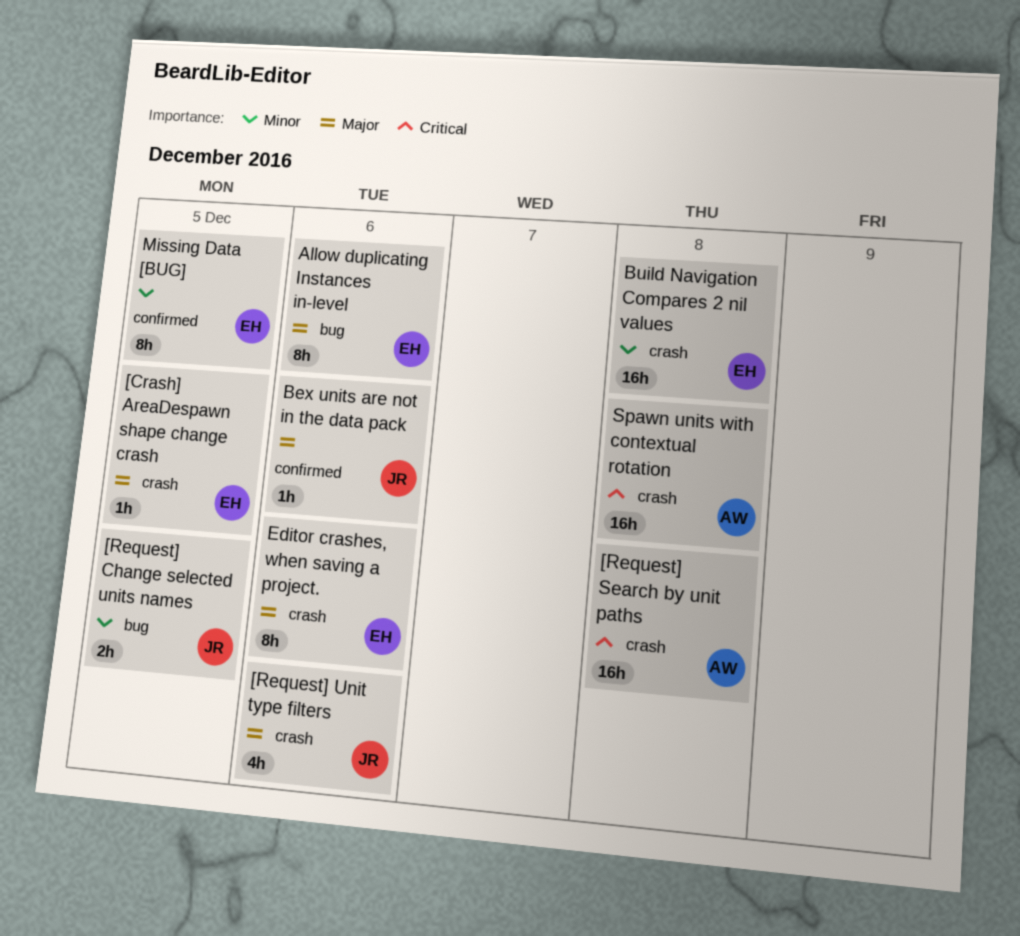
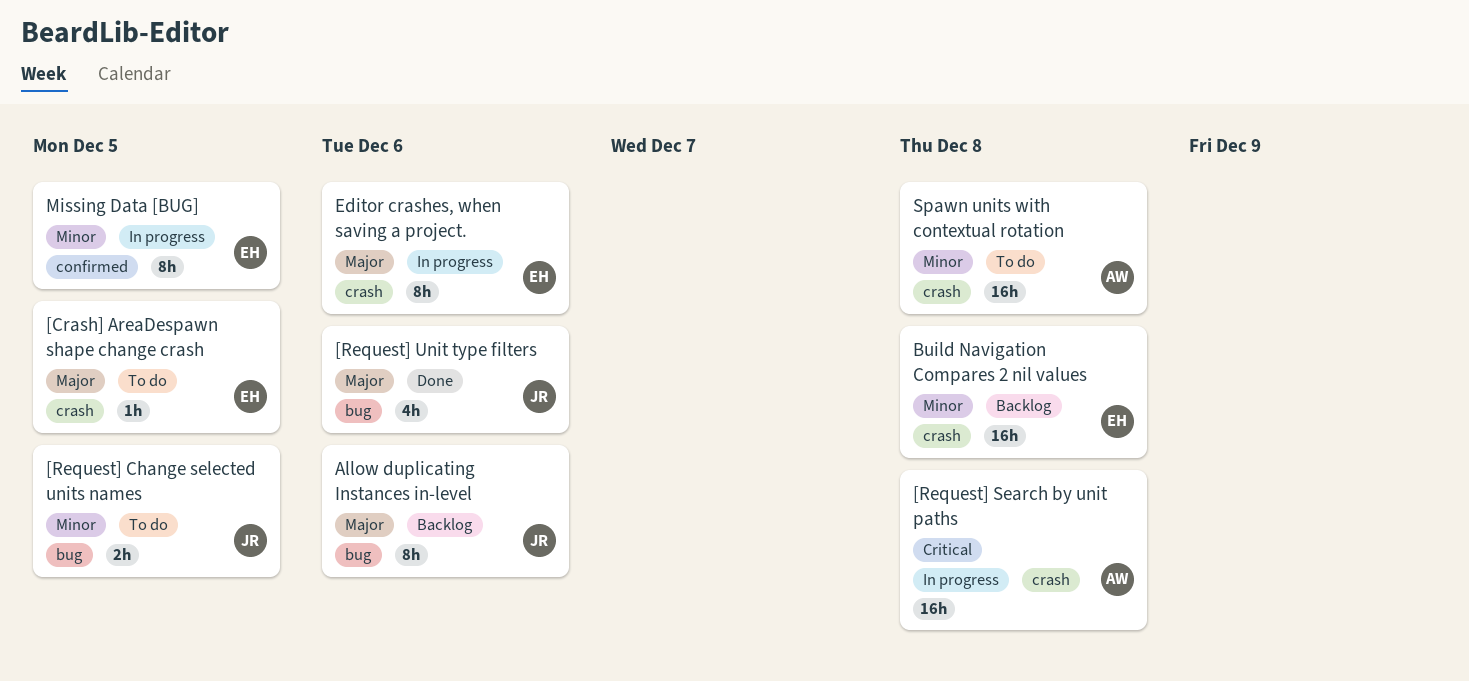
[Request] Unit type filters, label: crash -> bug
Allow duplicating Instances in-level, owner: EH -> JR
Bex units are not in the data pack: present -> none
Spawn units with contextual rotation, priority: Critical -> Minor

